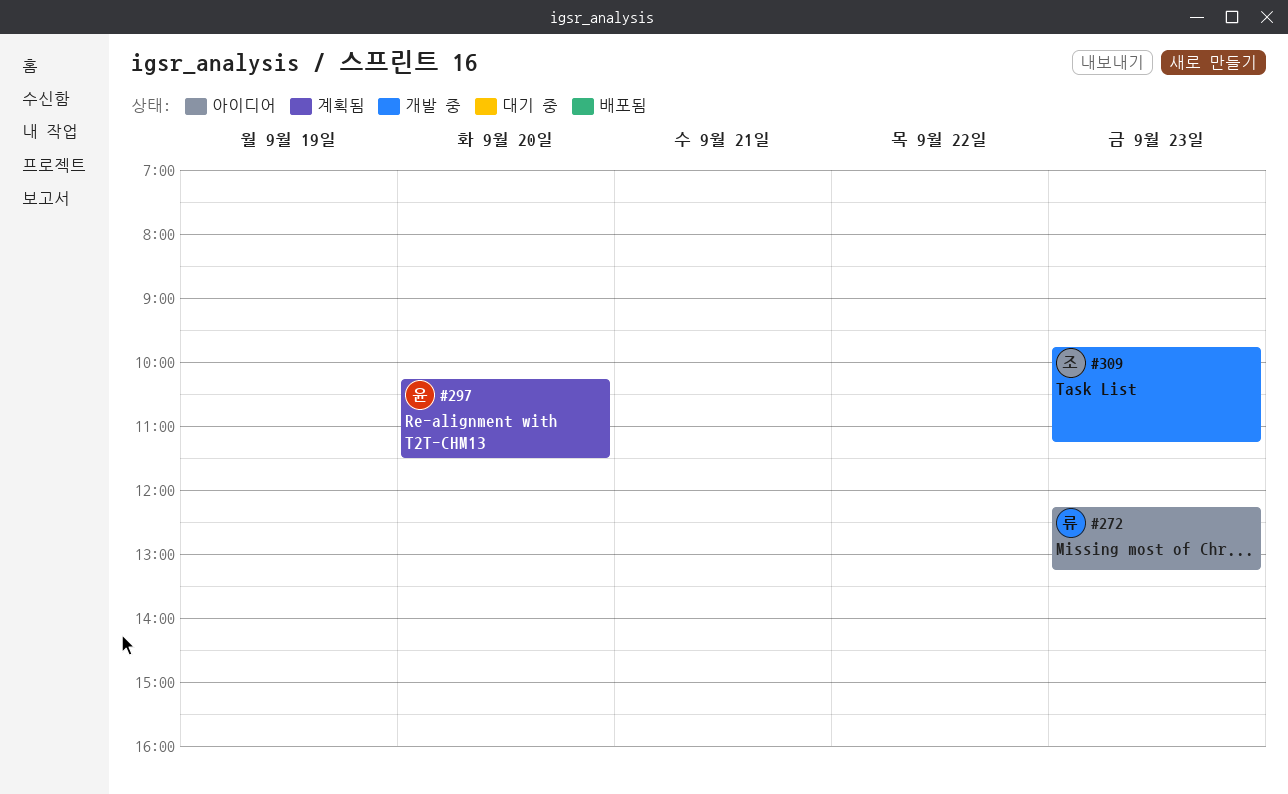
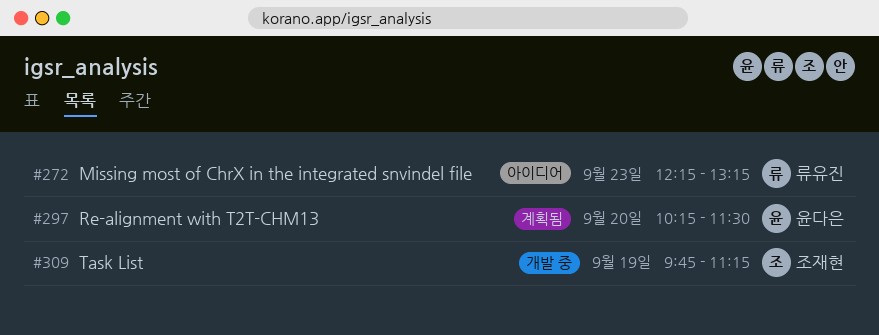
#309, day: Sep 23 -> Sep 19

